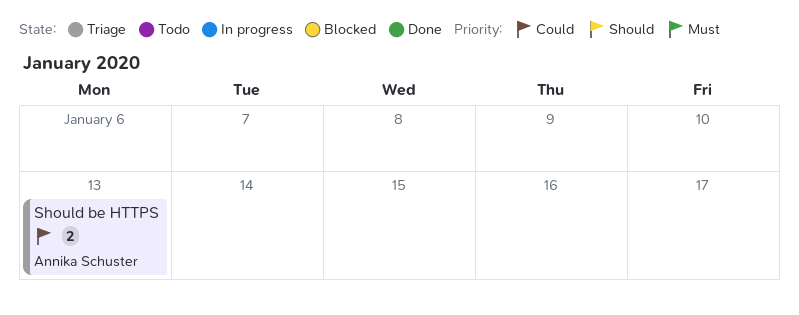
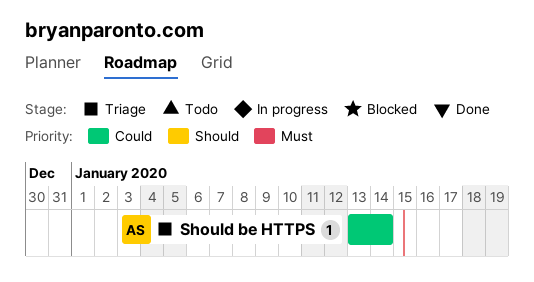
Should be HTTPS, estimate: 2 -> 1
Should be HTTPS, due: Jan 13 -> Jan 14

